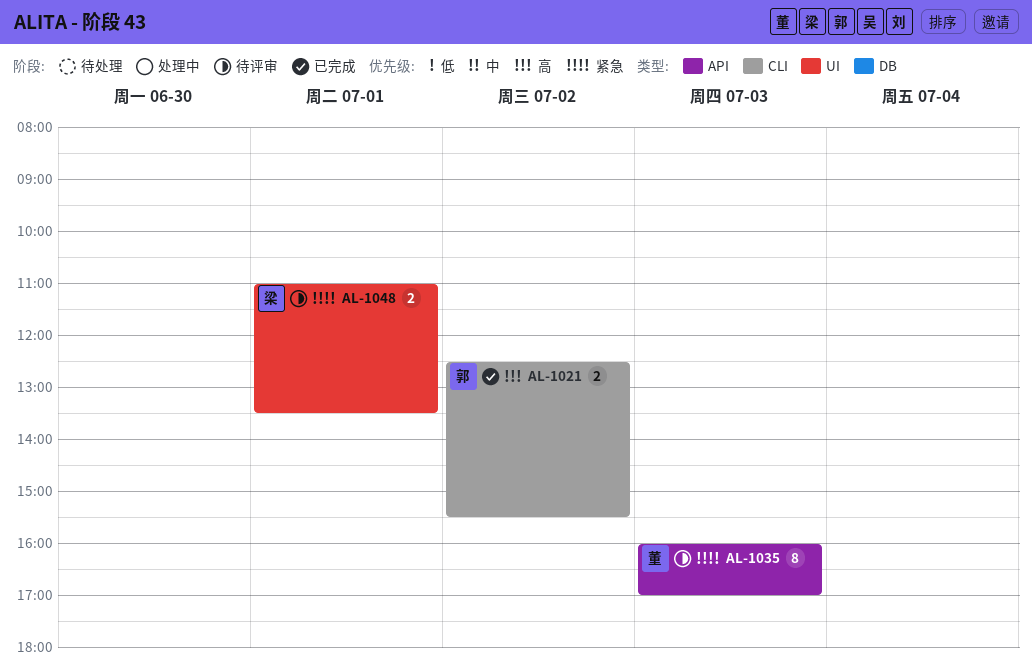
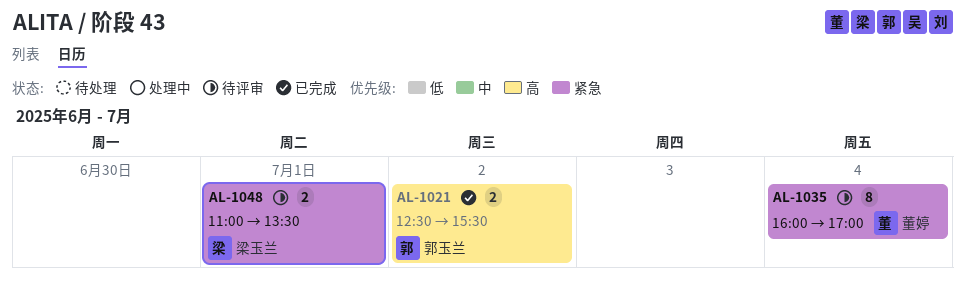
AL-1035, day: Jul 3 -> Jul 4

